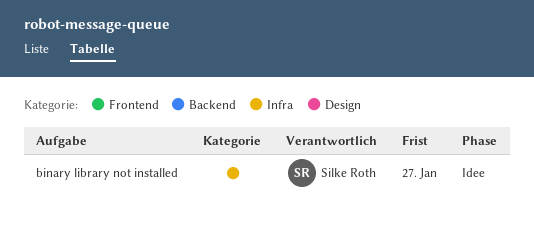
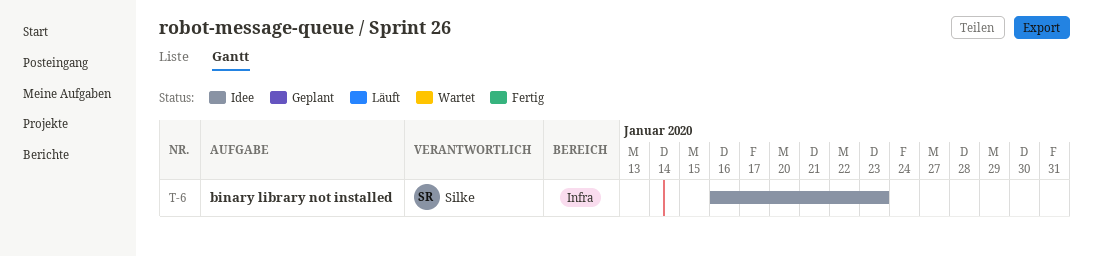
binary library not installed, due: Jan 27 -> Jan 23

